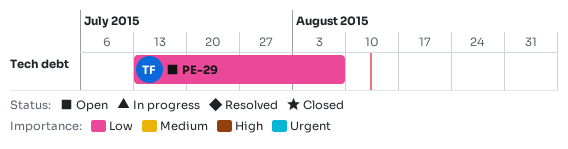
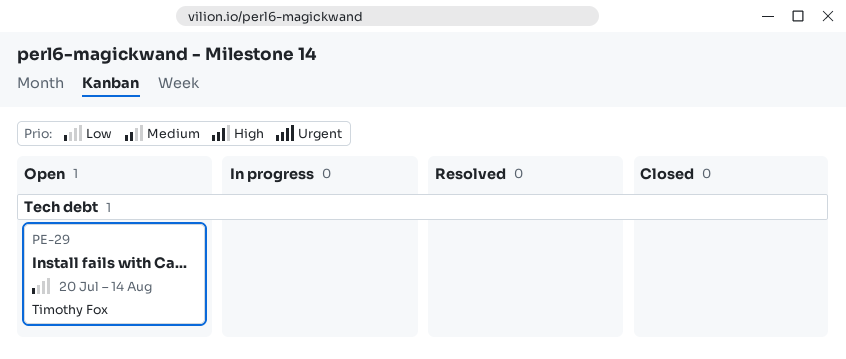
PE-29, start: Jul 13 -> Jul 20
PE-29, due: Aug 7 -> Aug 14

